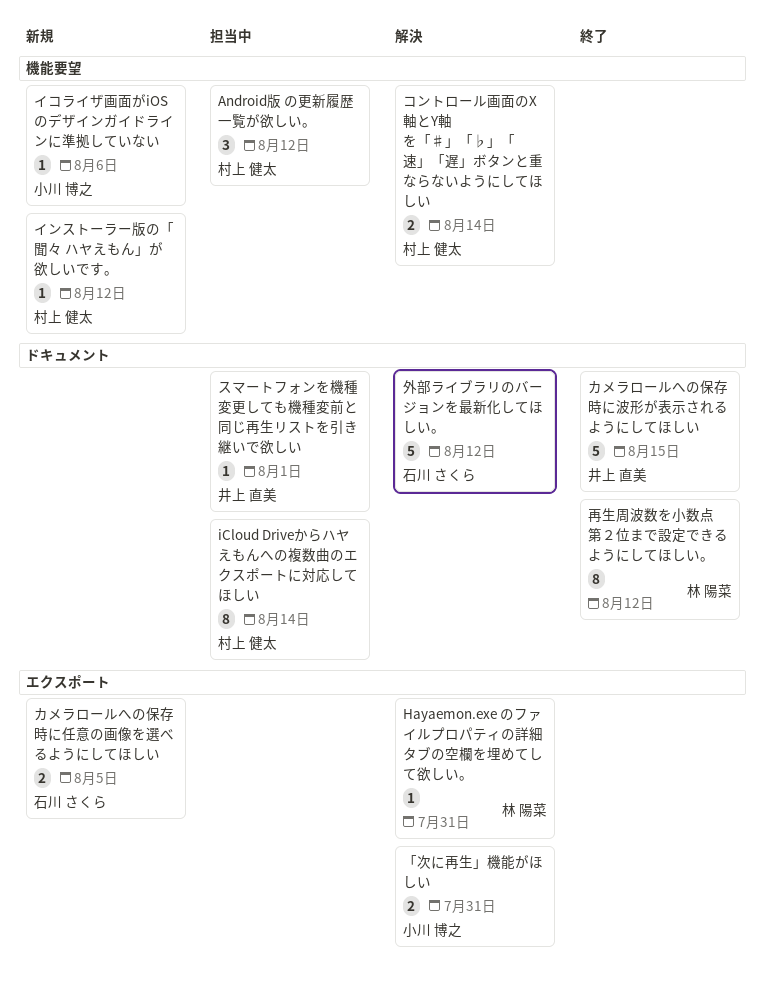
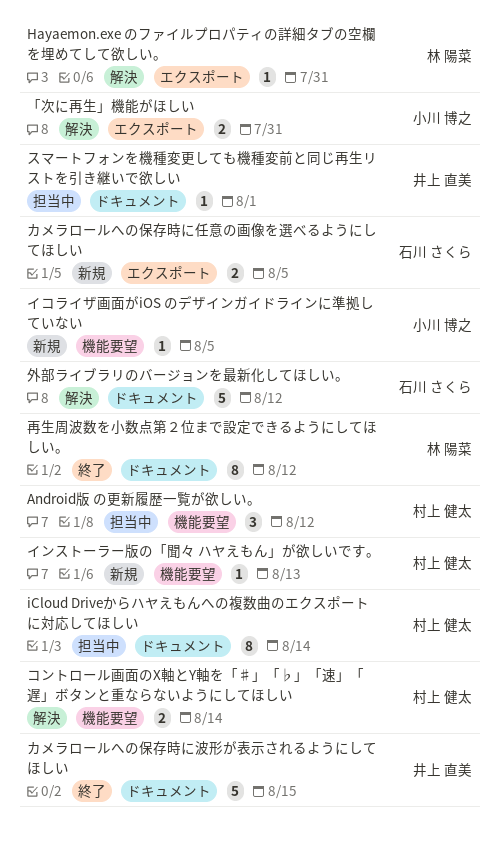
イコライザ画面がiOS のデザインガイドラインに準拠していない, due: Aug 6 -> Aug 5
インストーラー版の「聞々 ハヤえもん」が欲しいです。, due: Aug 12 -> Aug 13

